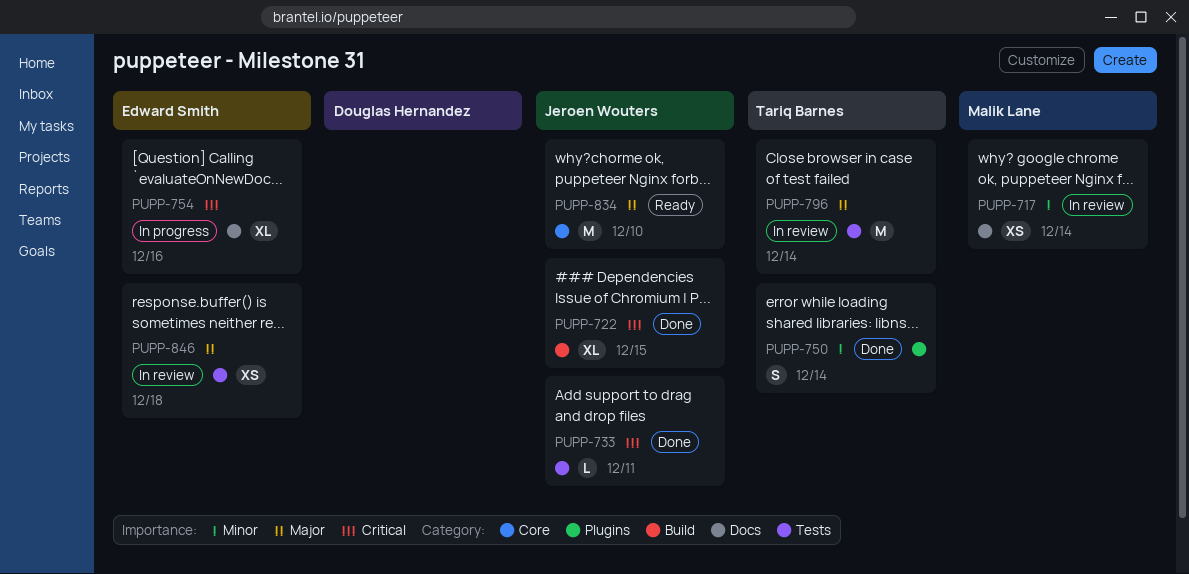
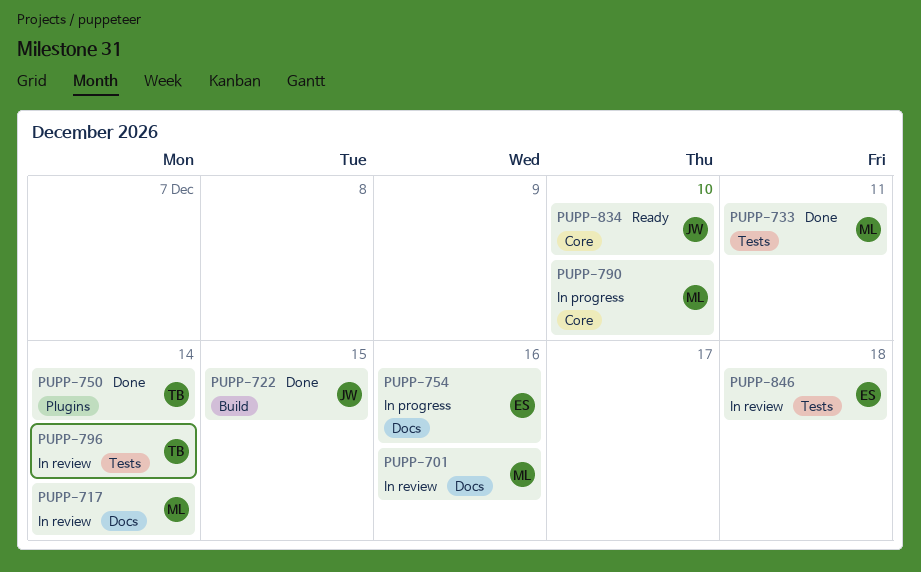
PUPP-701: none -> present
PUPP-733, owner: Jeroen Wouters -> Malik Lane
PUPP-790: none -> present

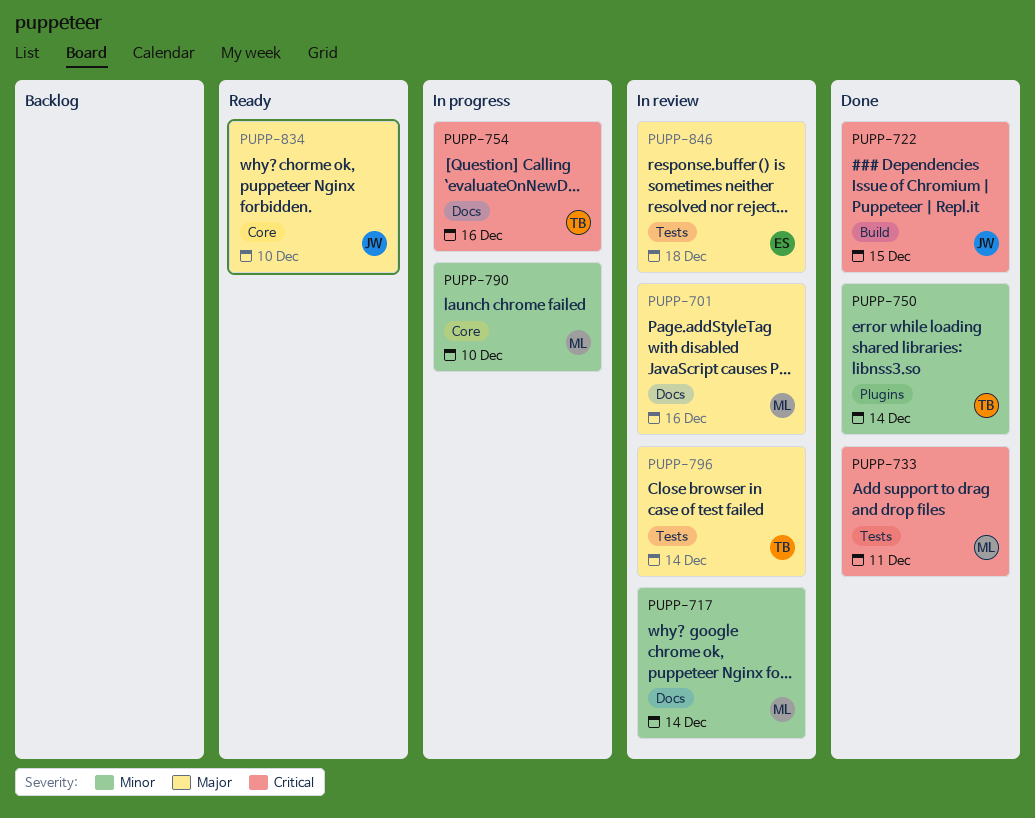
PUPP-754, owner: ES -> TB

